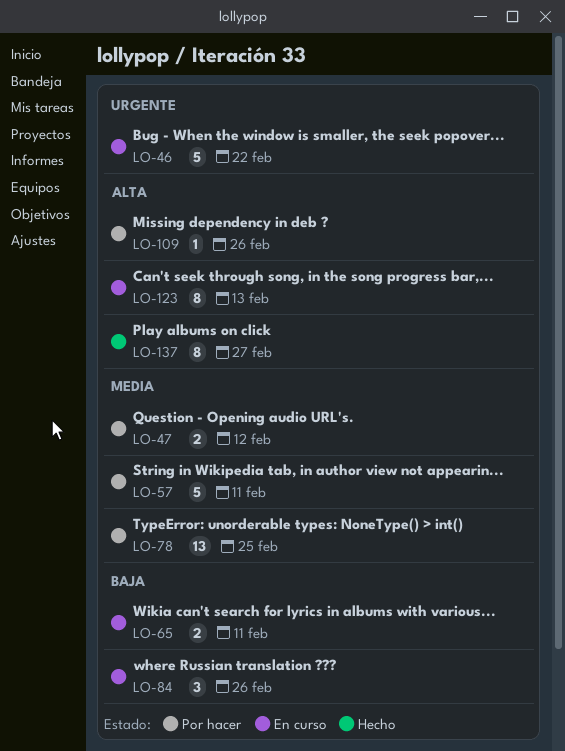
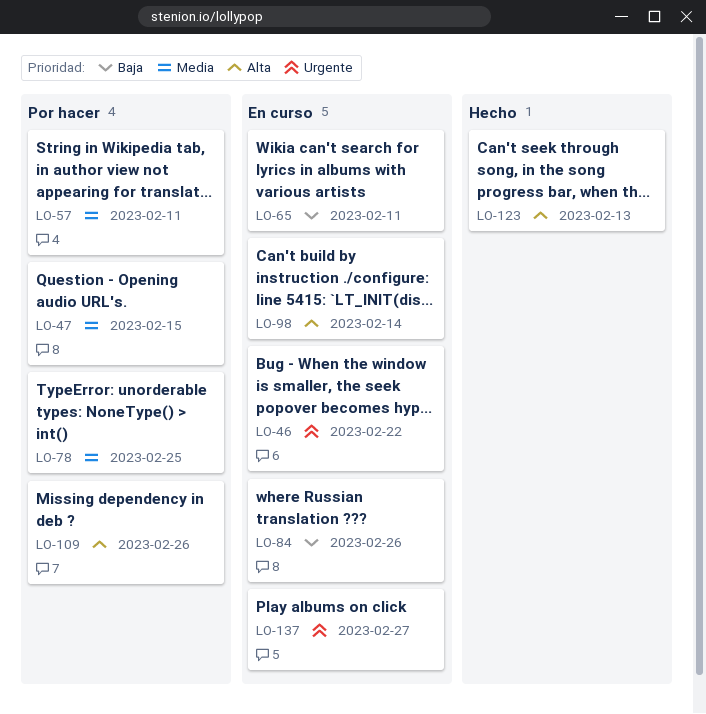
LO-47, due: Feb 12 -> Feb 15
LO-98: none -> present
LO-123, status: En curso -> Hecho
LO-137, status: Hecho -> En curso
LO-137, priority: Alta -> Urgente

